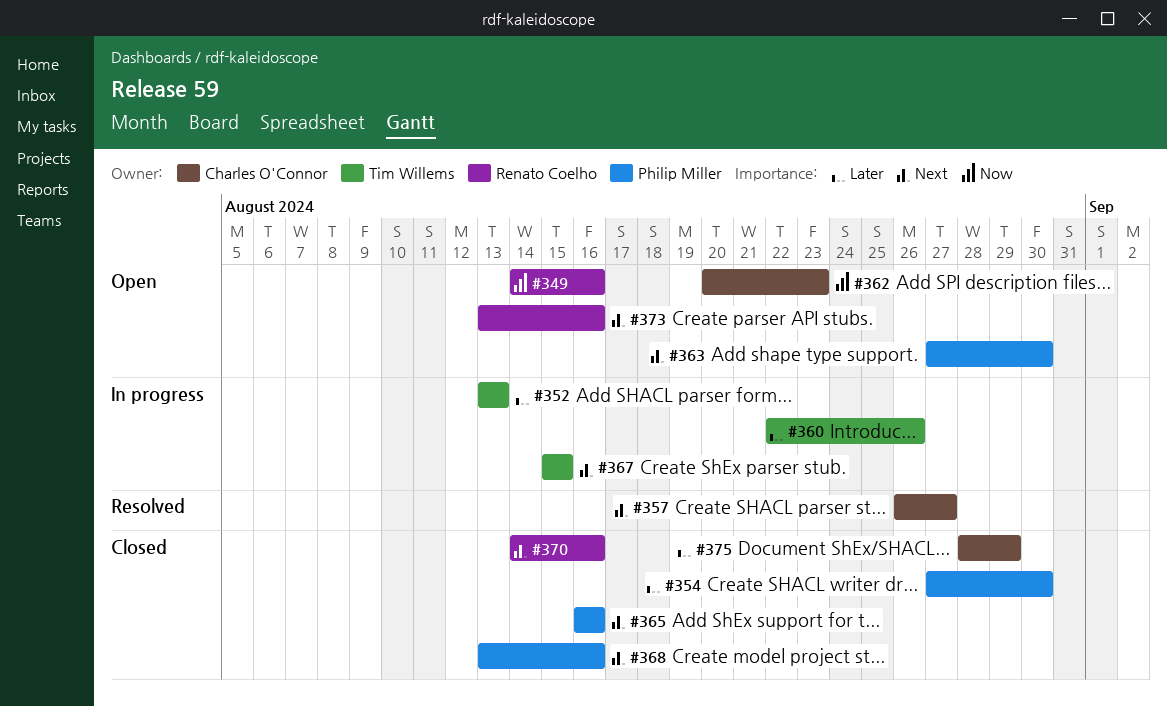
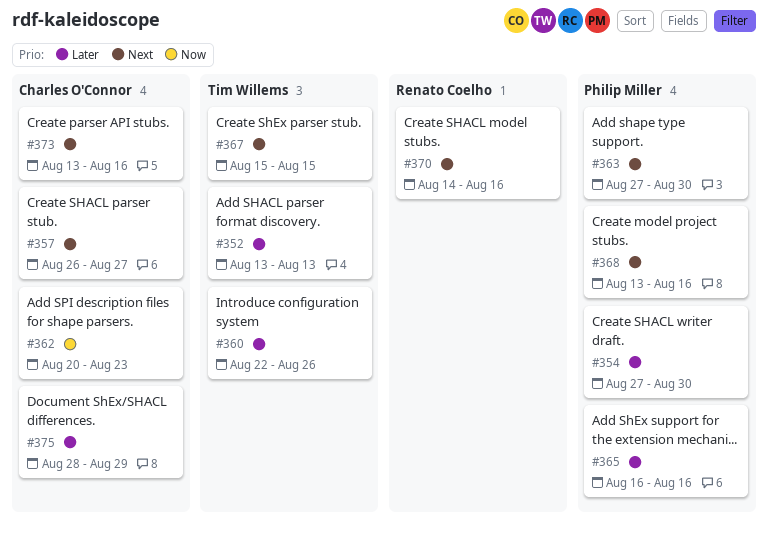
#349: present -> none
#365, priority: Next -> Later
#373, owner: Renato Coelho -> Charles O'Connor

